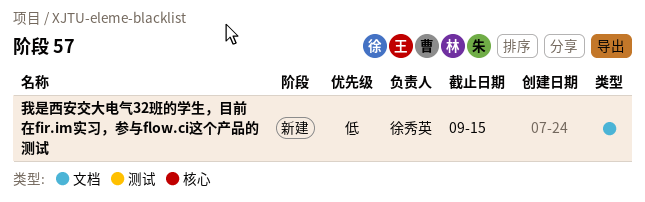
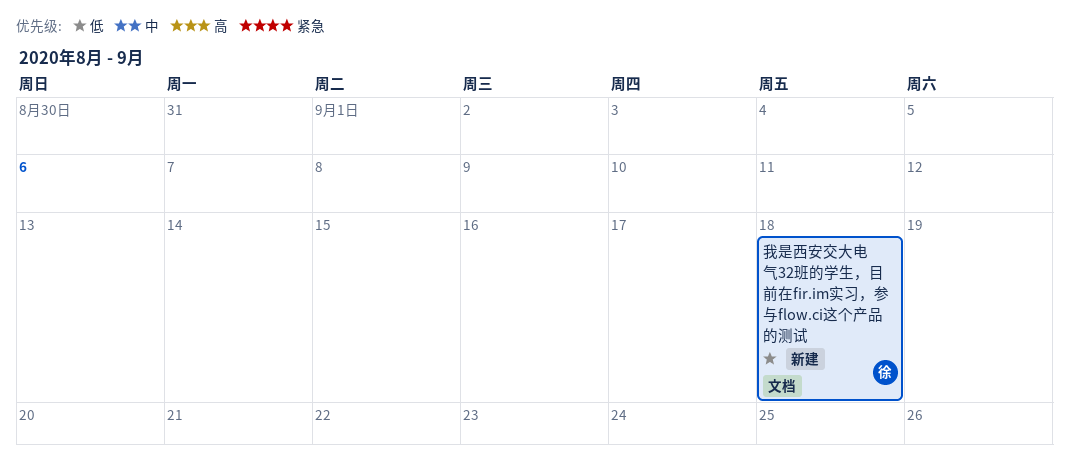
我是西安交大电气32班的学生，目前在fir.im实习，参与flow.ci这个产品的测试, due: Sep 15 -> Sep 18

